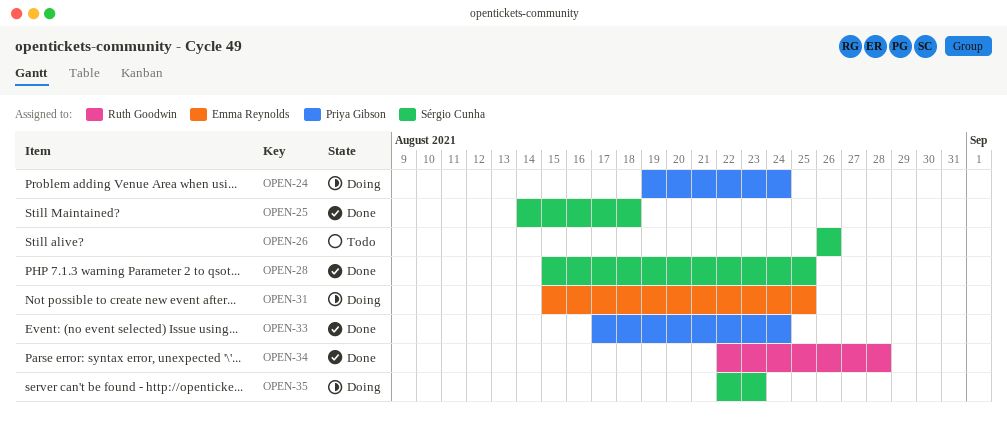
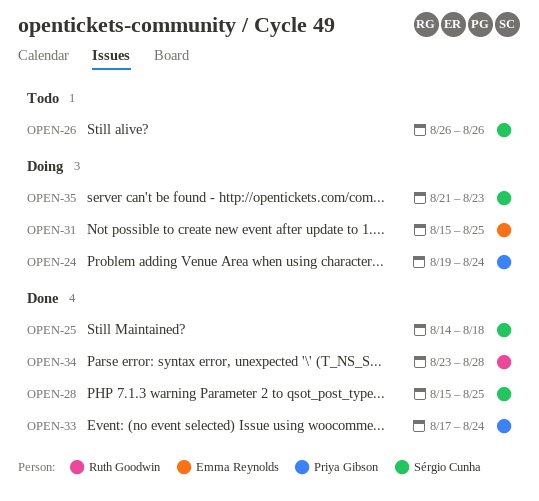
OPEN-34, start: Aug 22 -> Aug 23
OPEN-35, start: Aug 22 -> Aug 21

